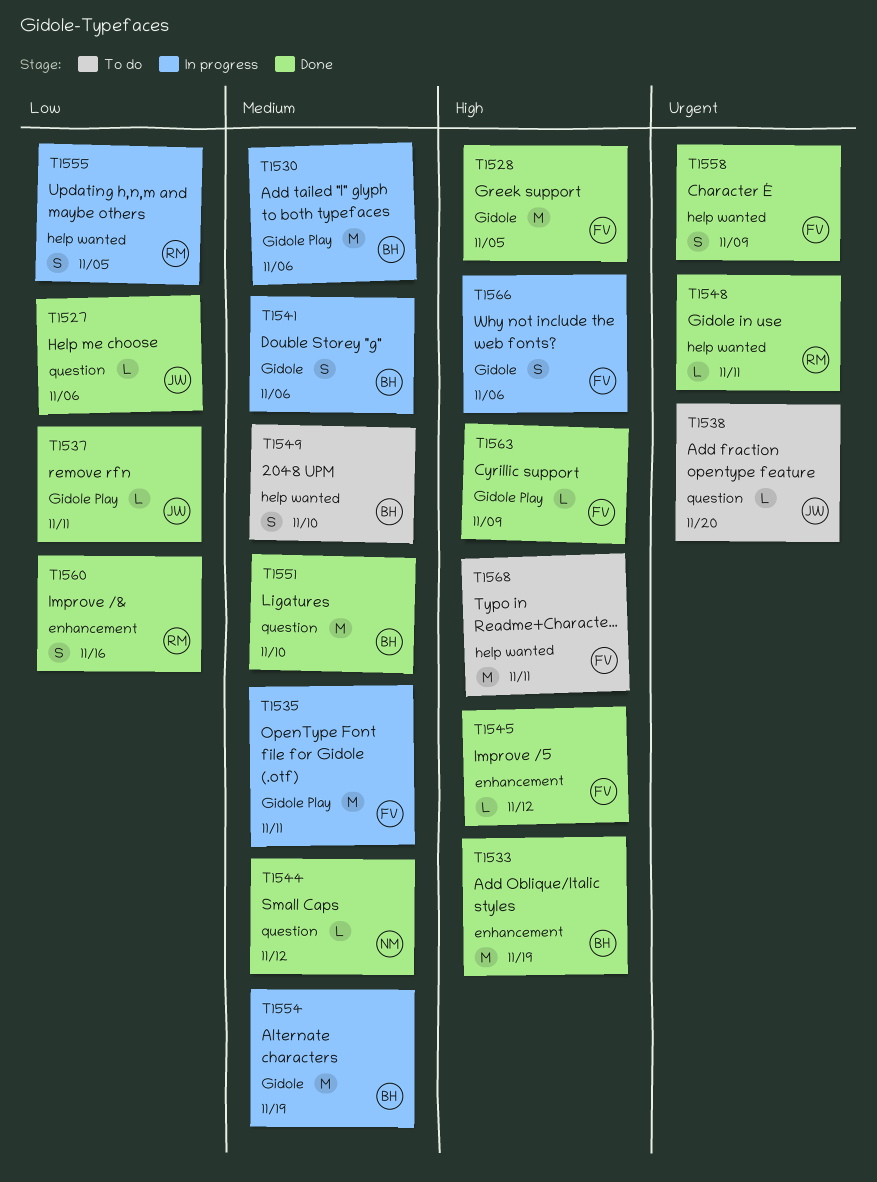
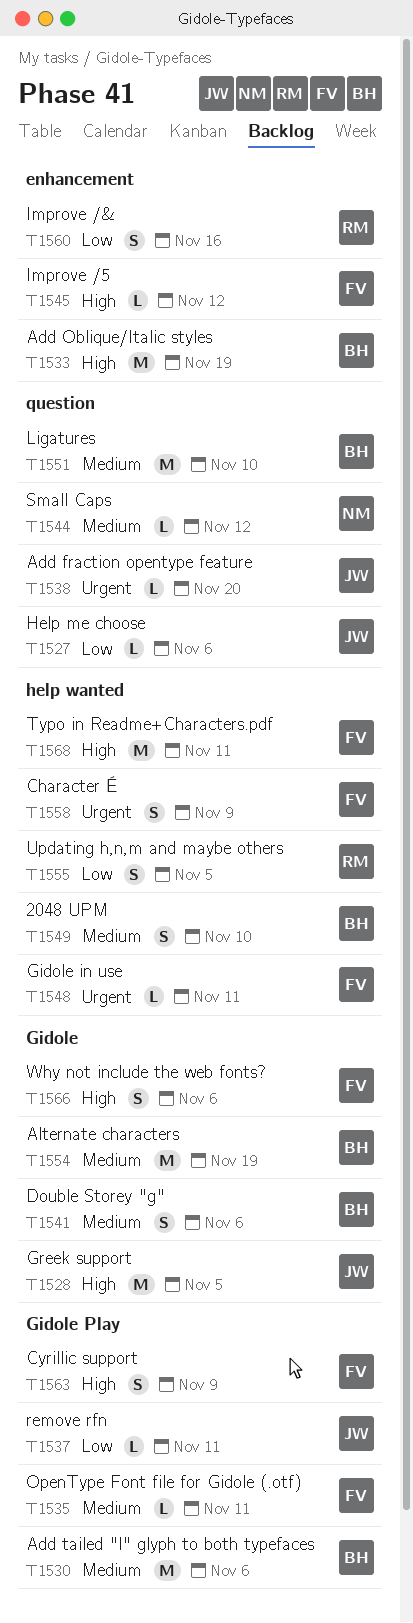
T1528, owner: FV -> JW
T1535, estimate: M -> L
T1548, owner: RM -> FV
T1563, estimate: L -> S

